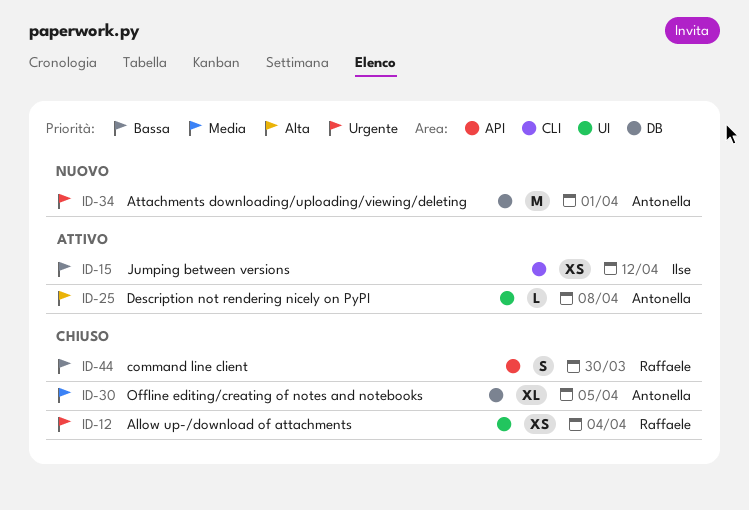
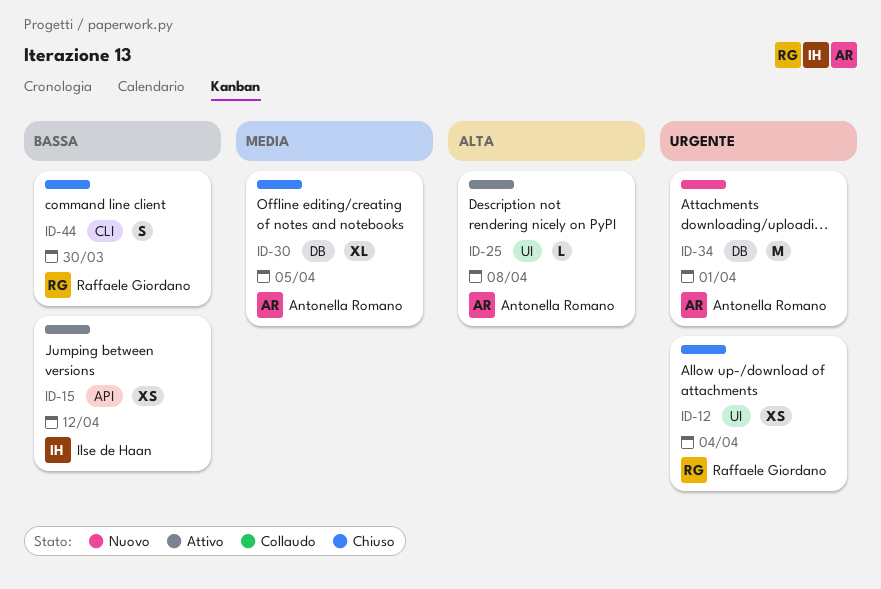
ID-15, label: CLI -> API
ID-44, label: API -> CLI

